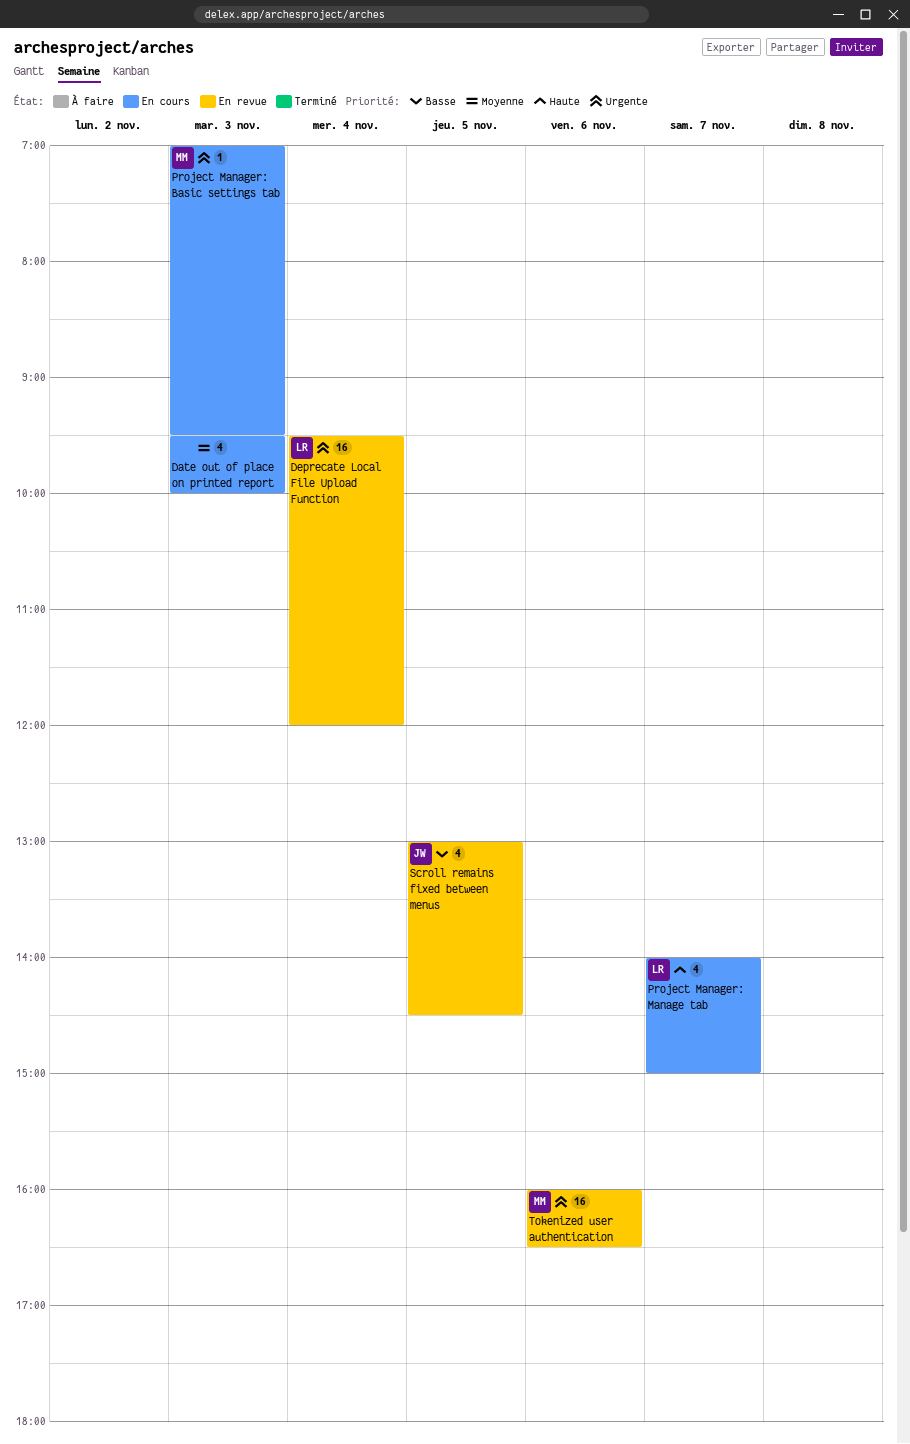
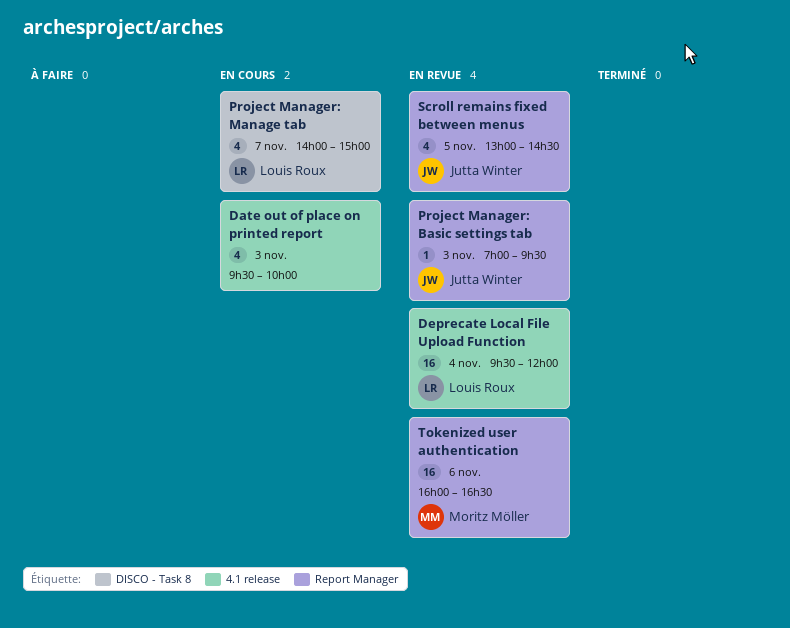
Project Manager: Basic settings tab, status: En cours -> En revue
Project Manager: Basic settings tab, owner: Moritz Möller -> Jutta Winter

